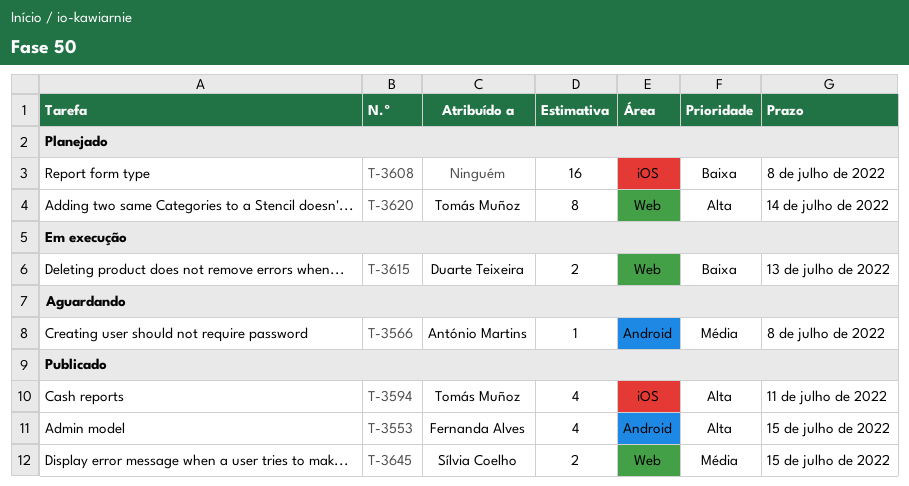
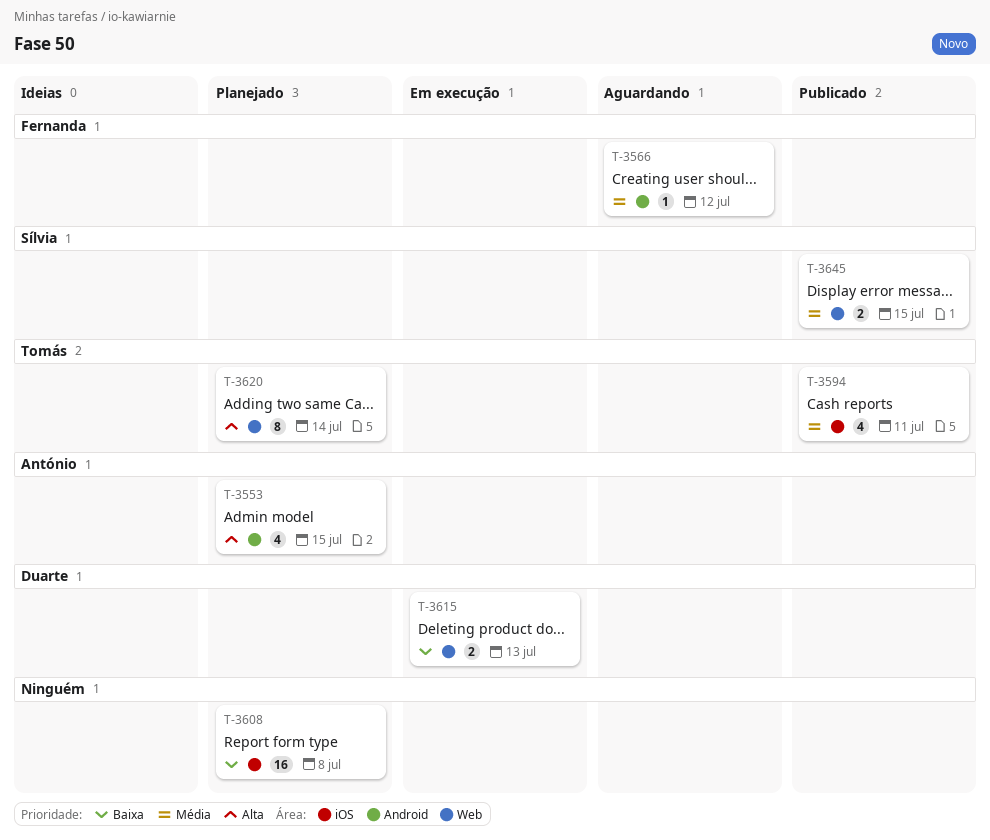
T-3553, status: Publicado -> Planejado
T-3553, owner: Fernanda Alves -> António Martins
T-3566, owner: António Martins -> Fernanda Alves
T-3566, due: Jul 8 -> Jul 12
T-3594, priority: Alta -> Média

